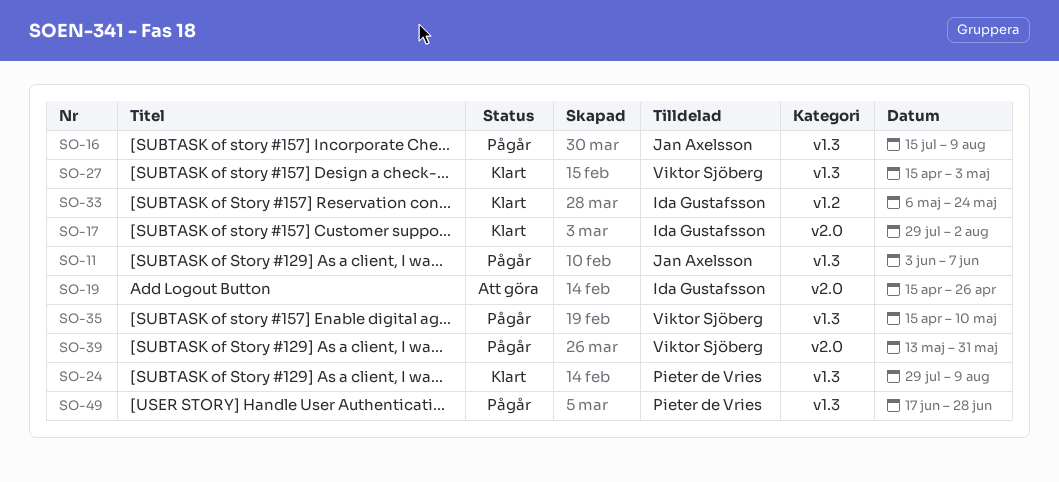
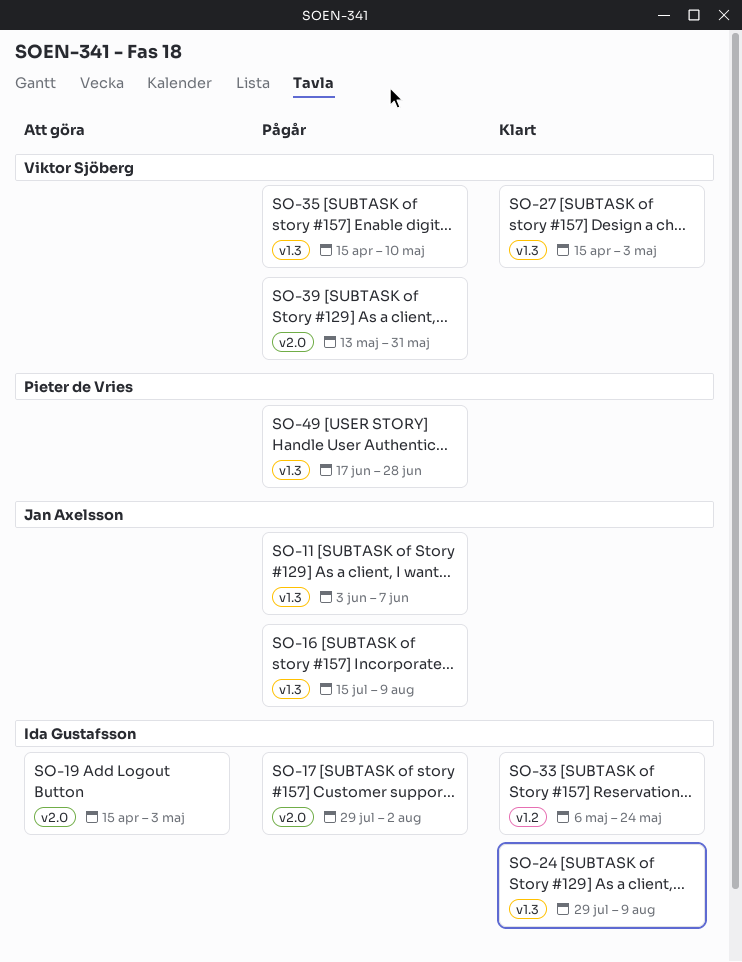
SO-17, status: Klart -> Pågår
SO-19, due: Apr 26 -> May 3
SO-24, owner: Pieter de Vries -> Ida Gustafsson

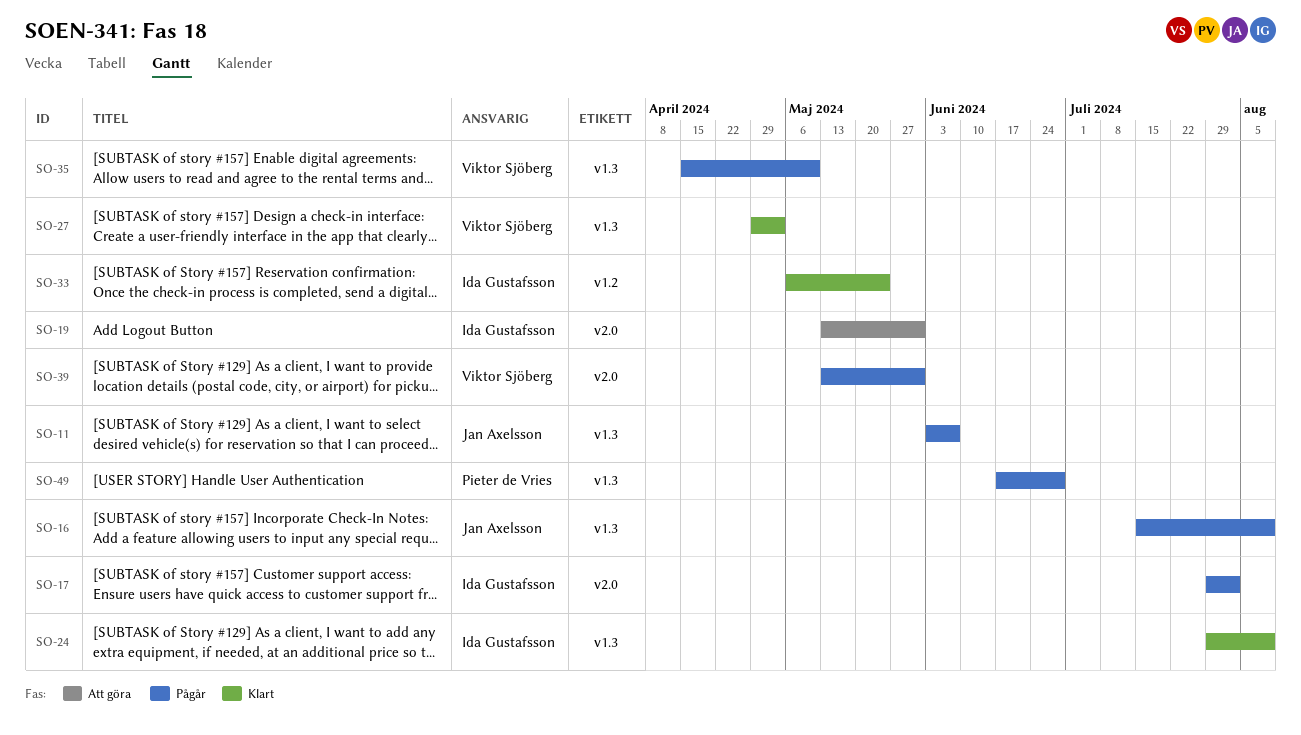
SO-19, start: Apr 15 -> May 13
SO-19, due: May 3 -> May 31
SO-27, start: Apr 15 -> Apr 29

